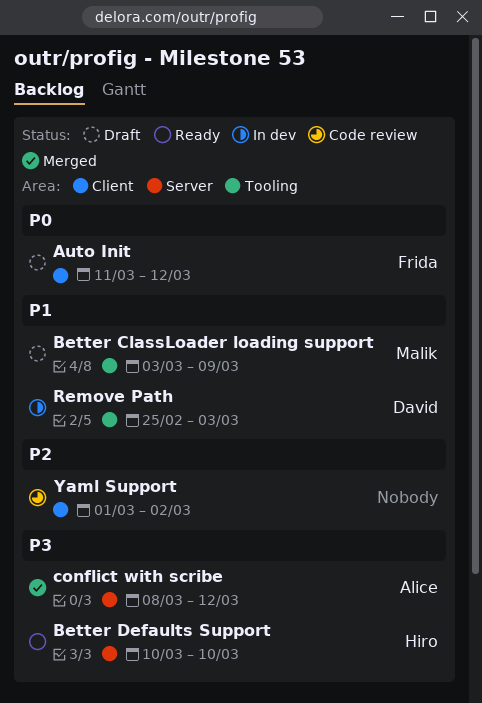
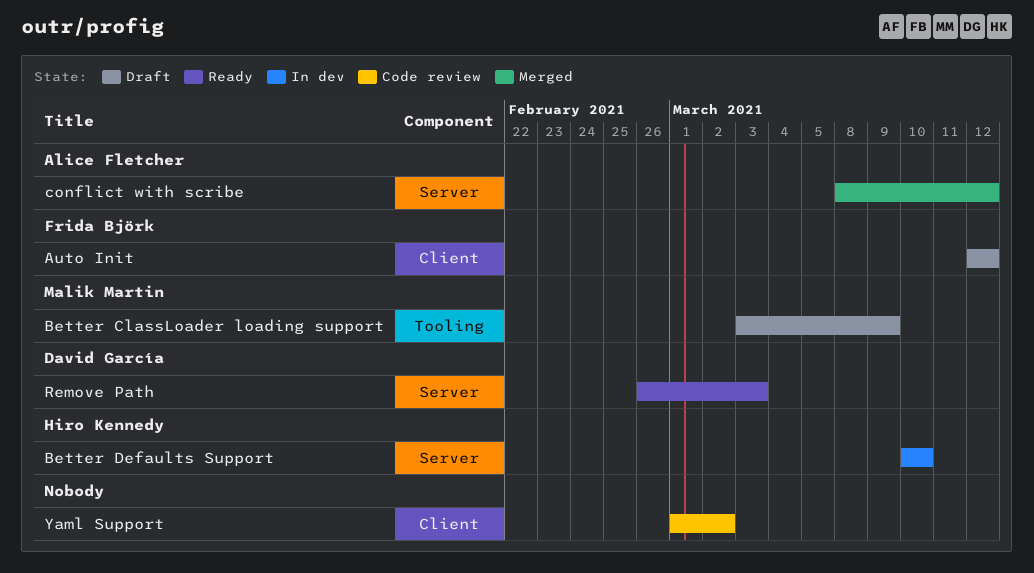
Auto Init, start: Mar 11 -> Mar 12
Better Defaults Support, status: Ready -> In dev
Remove Path, status: In dev -> Ready
Remove Path, label: Tooling -> Server
Remove Path, start: Feb 25 -> Feb 26

